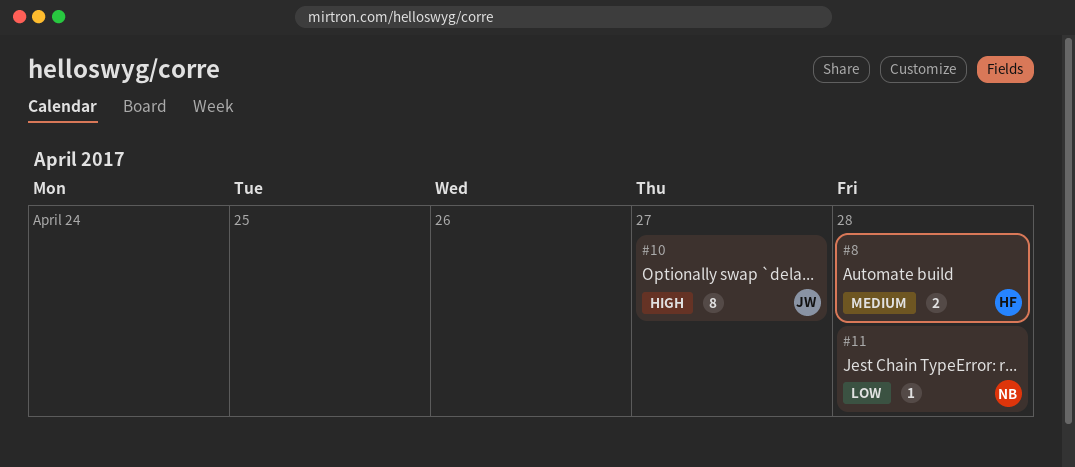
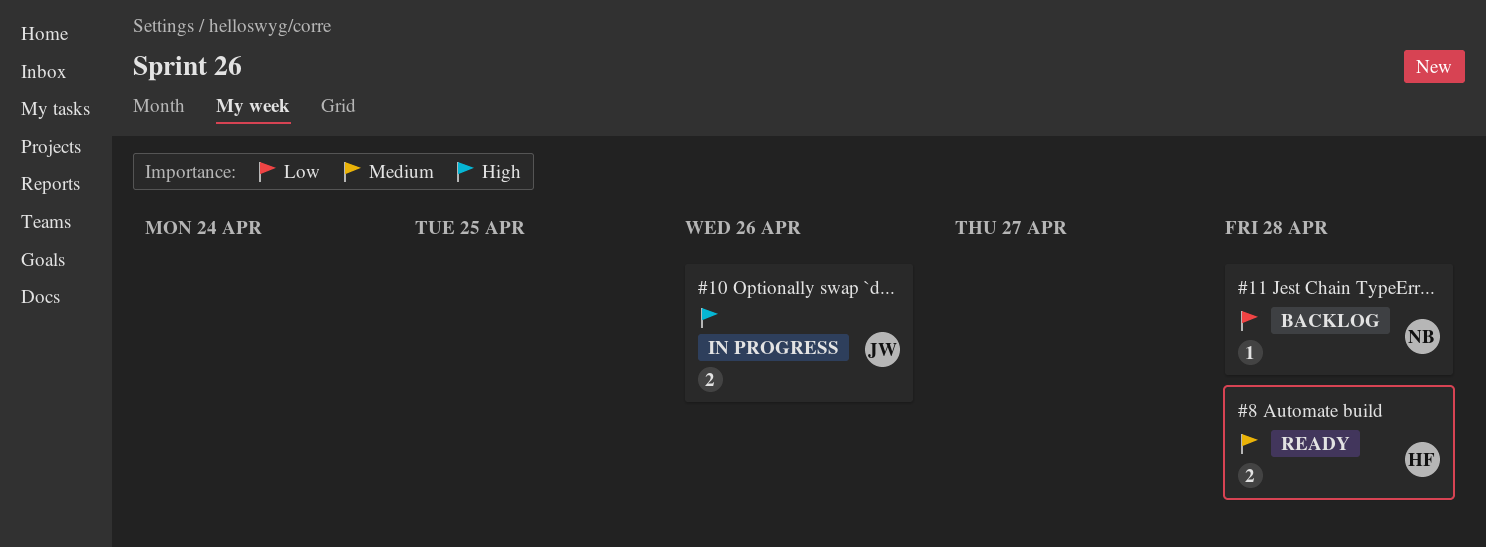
#10, estimate: 8 -> 2
#10, due: Apr 27 -> Apr 26

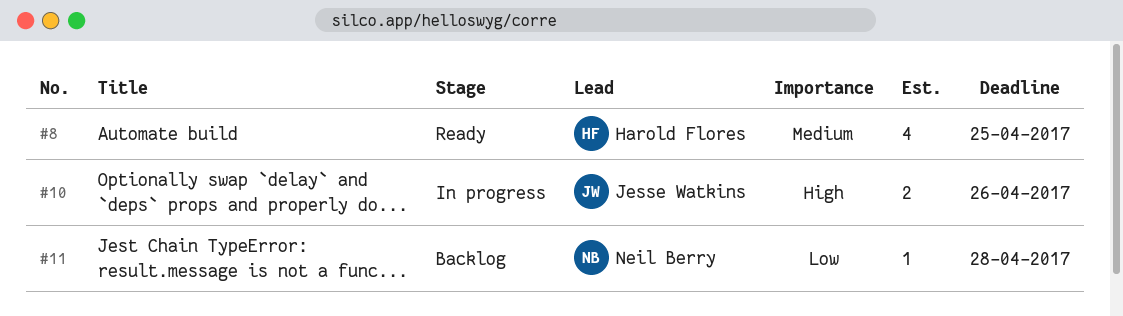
#8, estimate: 2 -> 4
#8, due: Apr 28 -> Apr 25

